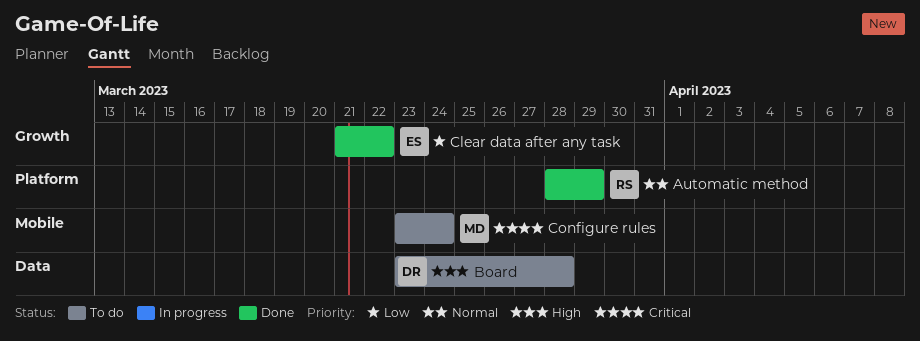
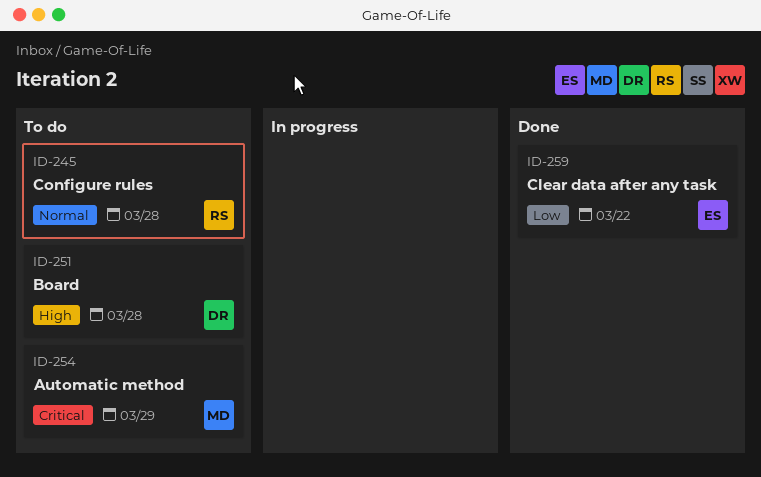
Automatic method, status: Done -> To do
Automatic method, owner: RS -> MD
Automatic method, priority: Normal -> Critical
Configure rules, owner: MD -> RS
Configure rules, priority: Critical -> Normal
Configure rules, due: Mar 24 -> Mar 28

